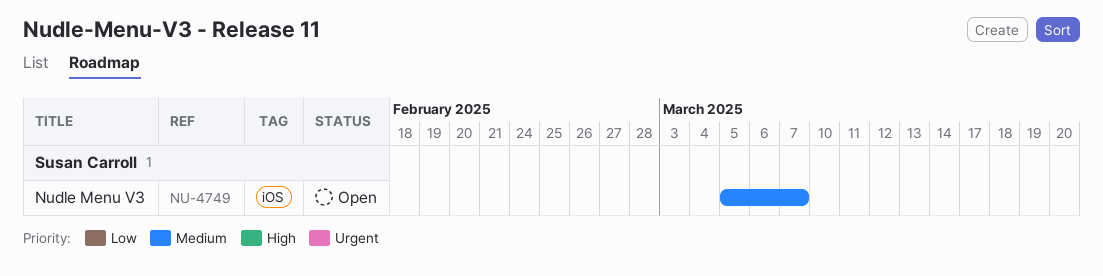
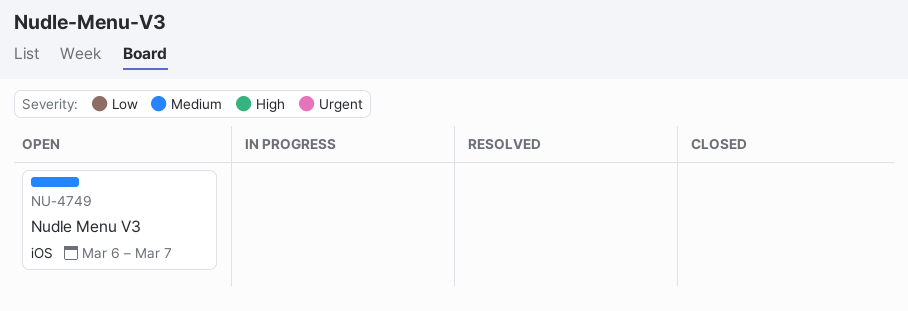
NU-4749, start: Mar 5 -> Mar 6

